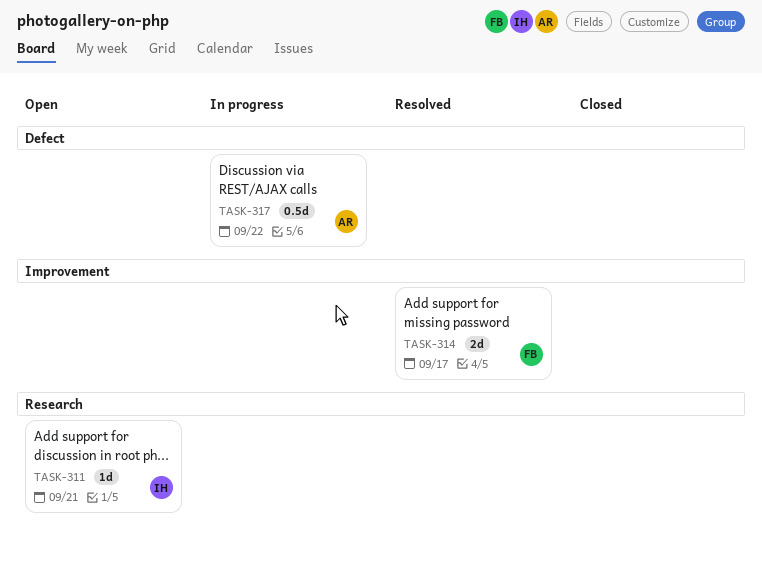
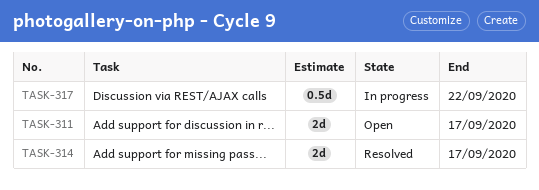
TASK-311, estimate: 1d -> 2d
TASK-311, due: Sep 21 -> Sep 17

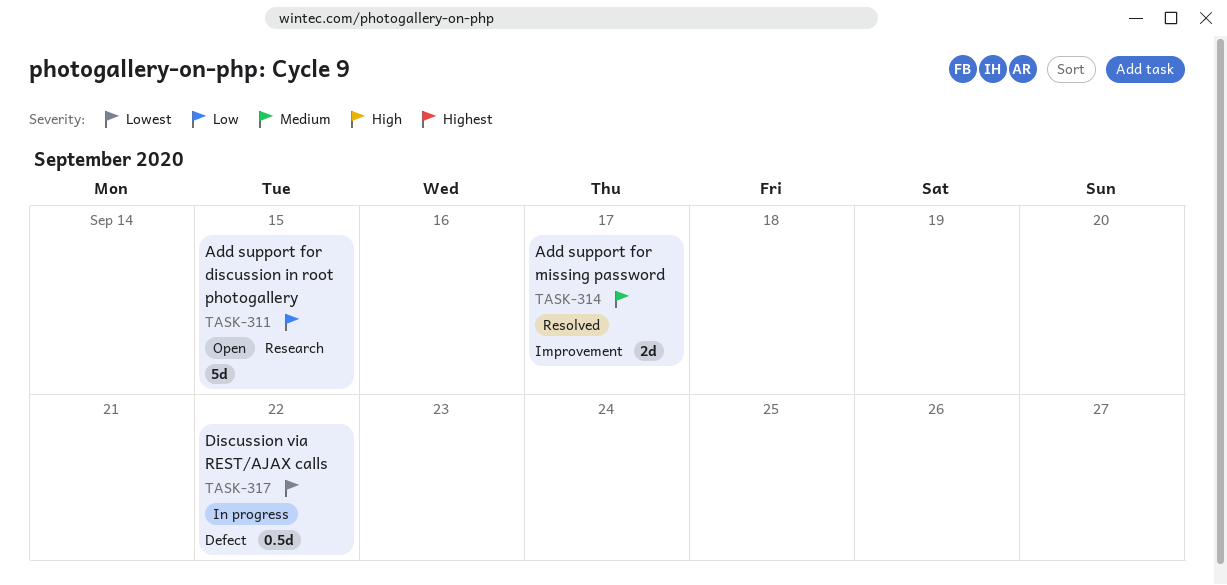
TASK-311, estimate: 2d -> 5d
TASK-311, due: Sep 17 -> Sep 15

